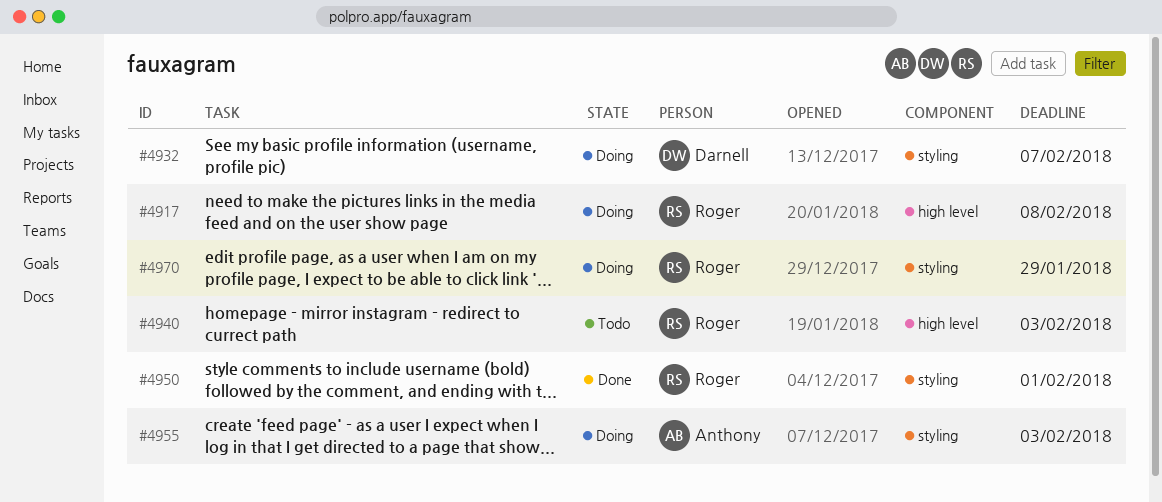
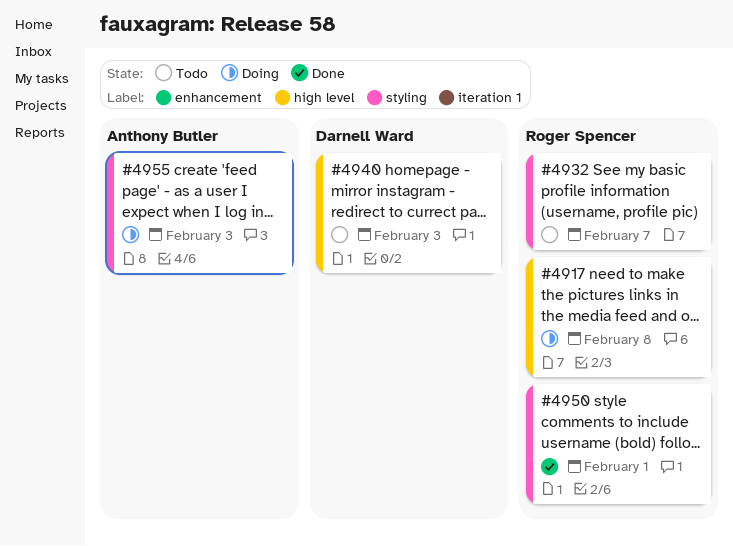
#4932, status: Doing -> Todo
#4932, owner: Darnell Ward -> Roger Spencer
#4940, owner: Roger Spencer -> Darnell Ward
#4970: present -> none

